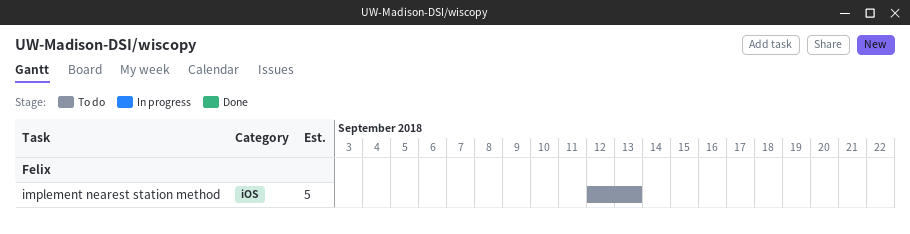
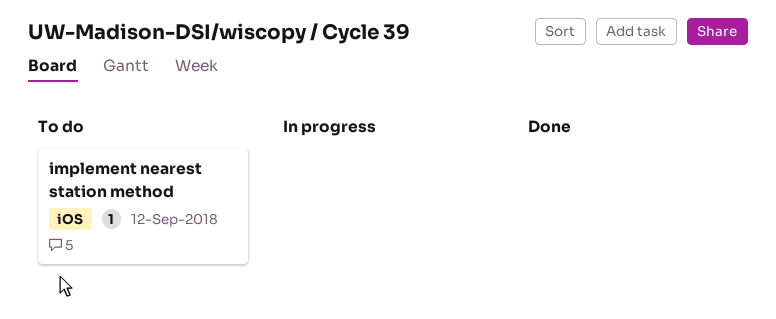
implement nearest station method, estimate: 5 -> 1
implement nearest station method, due: Sep 13 -> Sep 12

